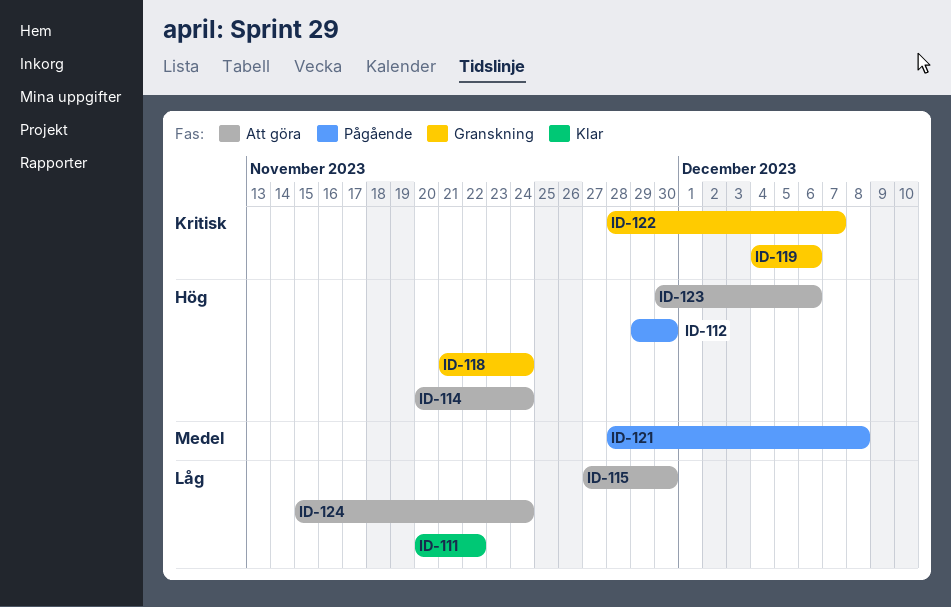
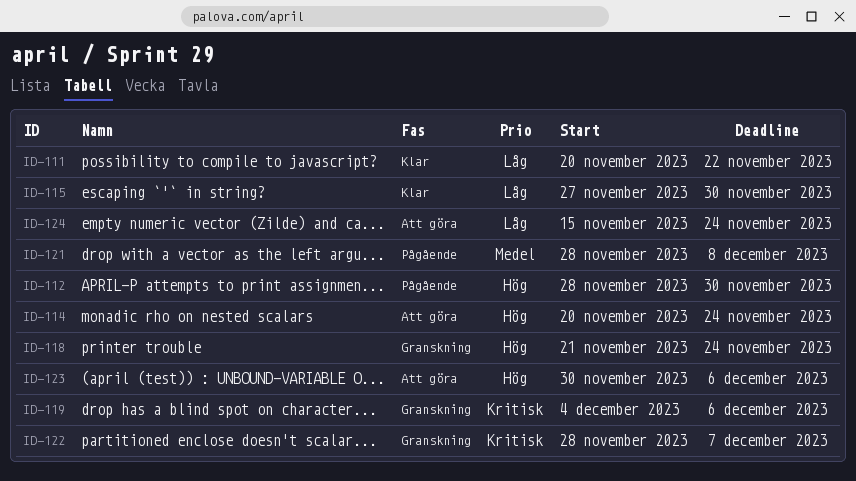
ID-112, start: Nov 29 -> Nov 28
ID-115, status: Att göra -> Klar

